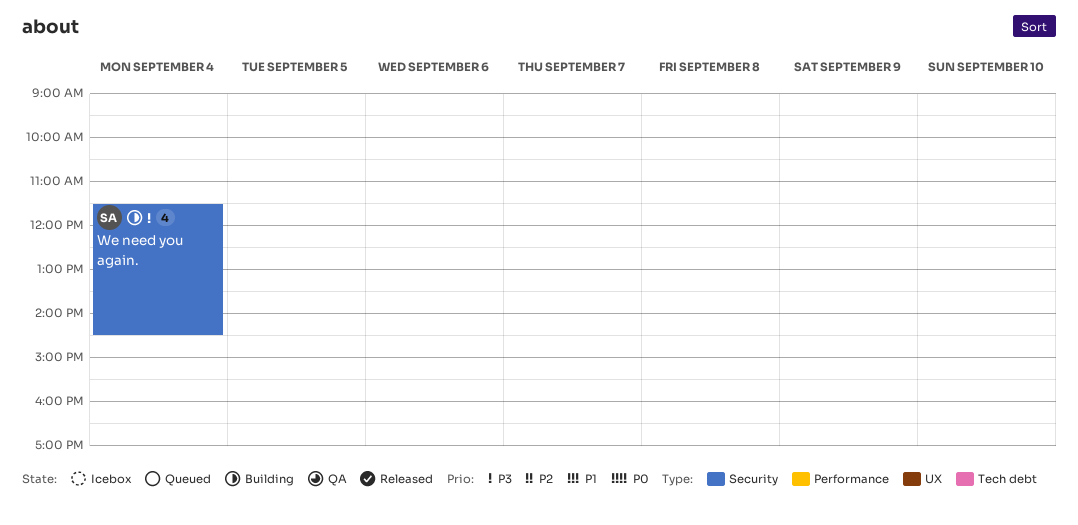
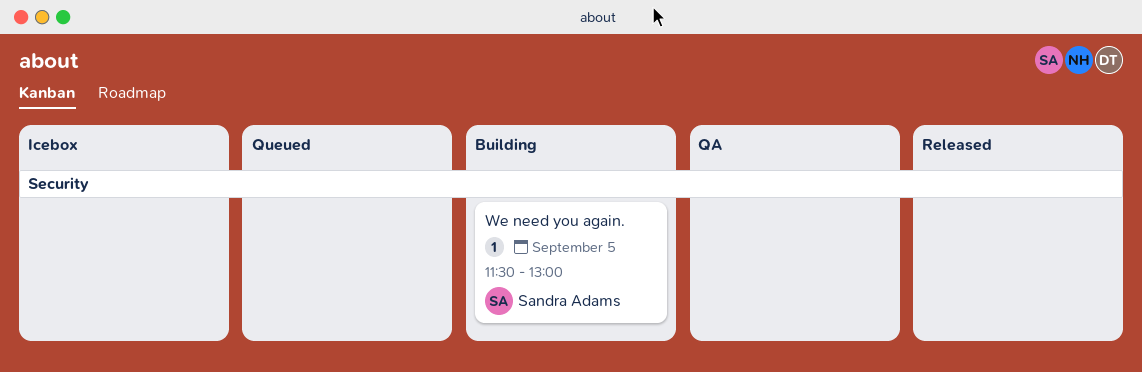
We need you again., estimate: 4 -> 1
We need you again., day: Sep 4 -> Sep 5
We need you again., ends: 14:30 -> 13:00

